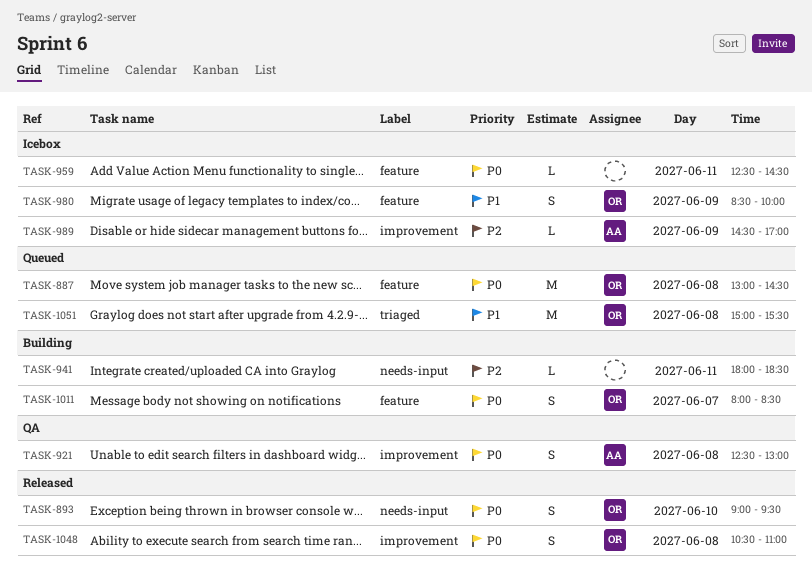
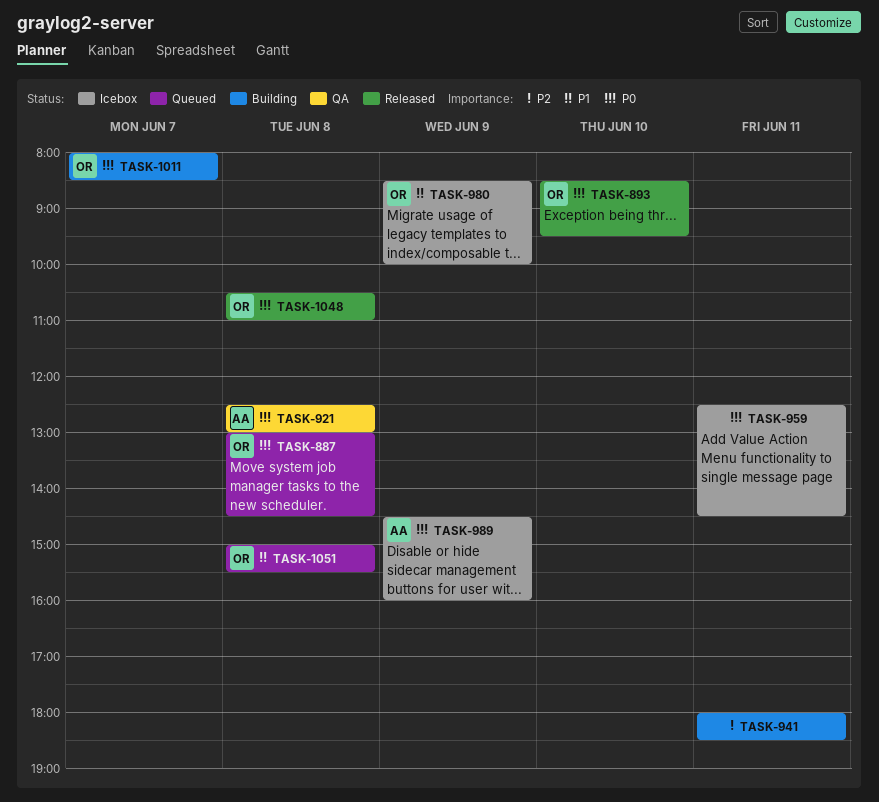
TASK-893, begins: 09:00 -> 08:30
TASK-989, priority: P2 -> P0
TASK-989, ends: 17:00 -> 16:00

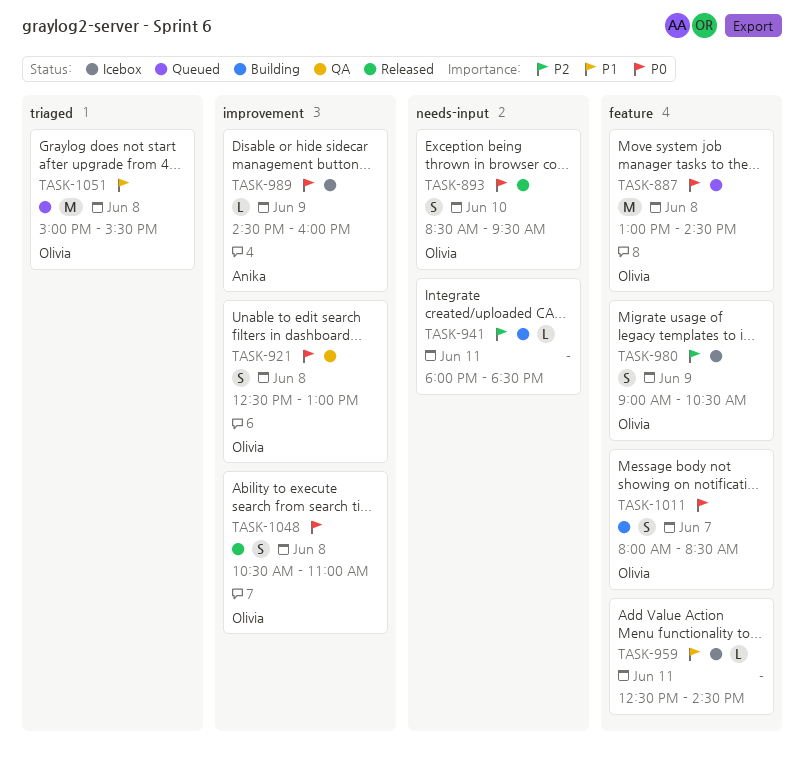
TASK-921, owner: Anika -> Olivia
TASK-959, priority: P0 -> P1
TASK-980, priority: P1 -> P2
TASK-980, begins: 08:30 -> 09:00
TASK-980, ends: 10:00 -> 10:30

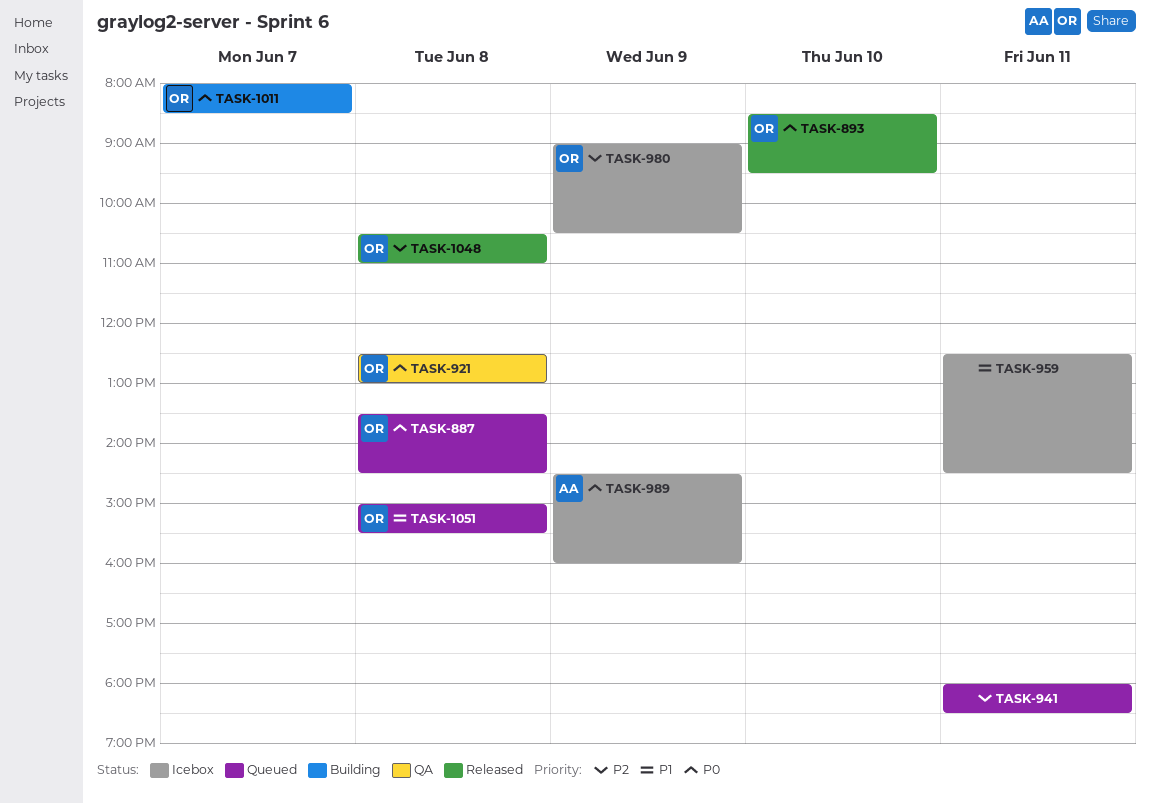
TASK-887, begins: 13:00 -> 13:30
TASK-941, status: Building -> Queued
TASK-1048, priority: P0 -> P2

